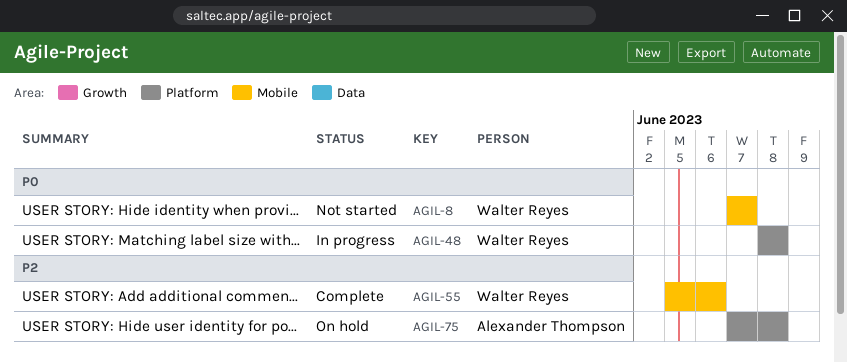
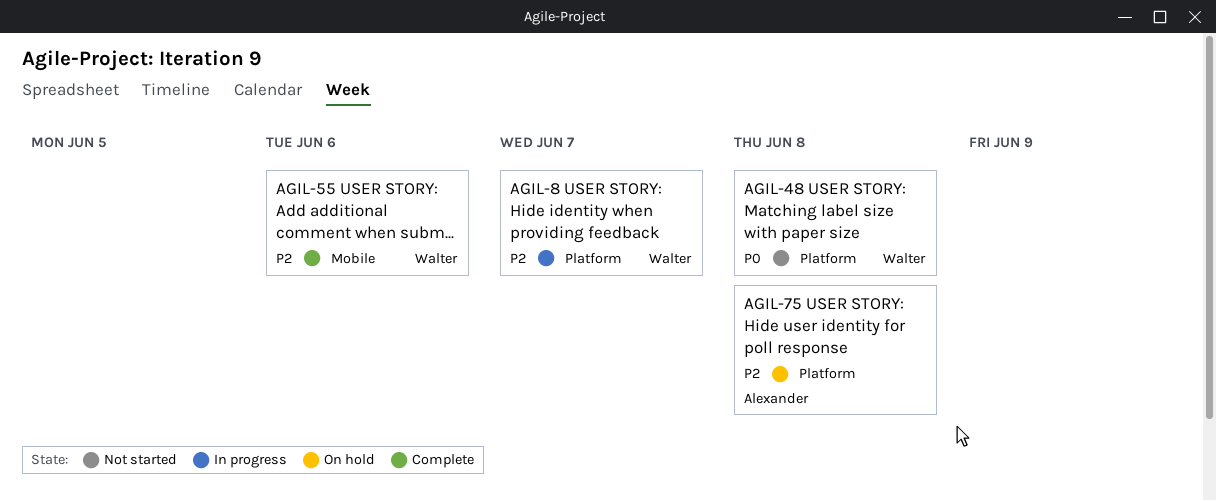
AGIL-8, status: Not started -> In progress
AGIL-8, priority: P0 -> P2
AGIL-8, label: Mobile -> Platform
AGIL-48, status: In progress -> Not started

